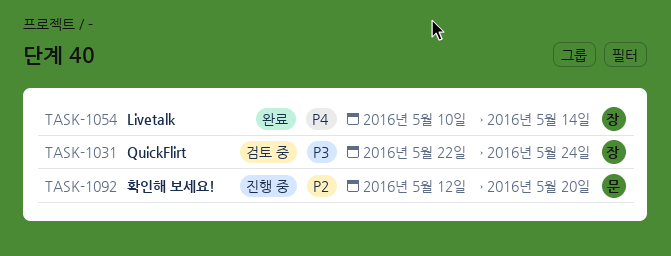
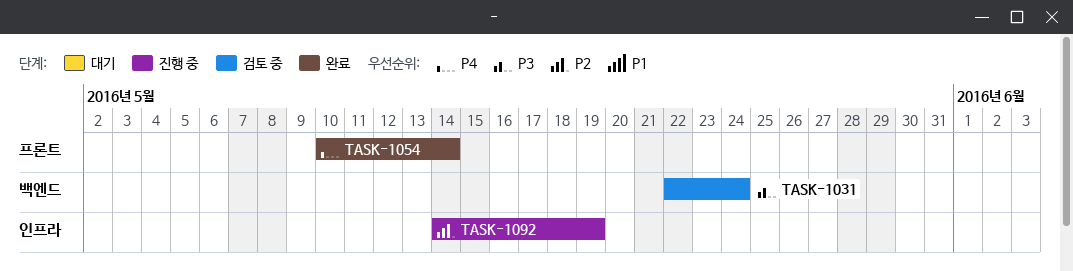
TASK-1092, start: May 12 -> May 14
TASK-1092, due: May 20 -> May 19

